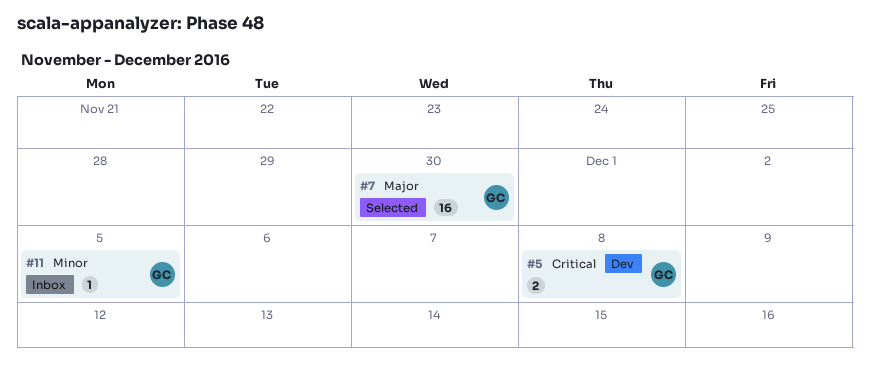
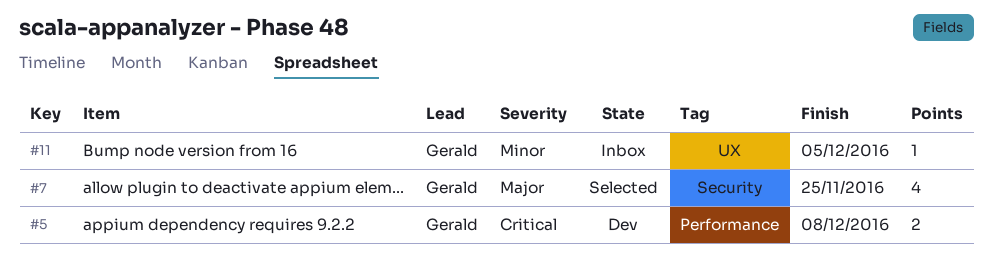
#7, estimate: 16 -> 4
#7, due: Nov 30 -> Nov 25

